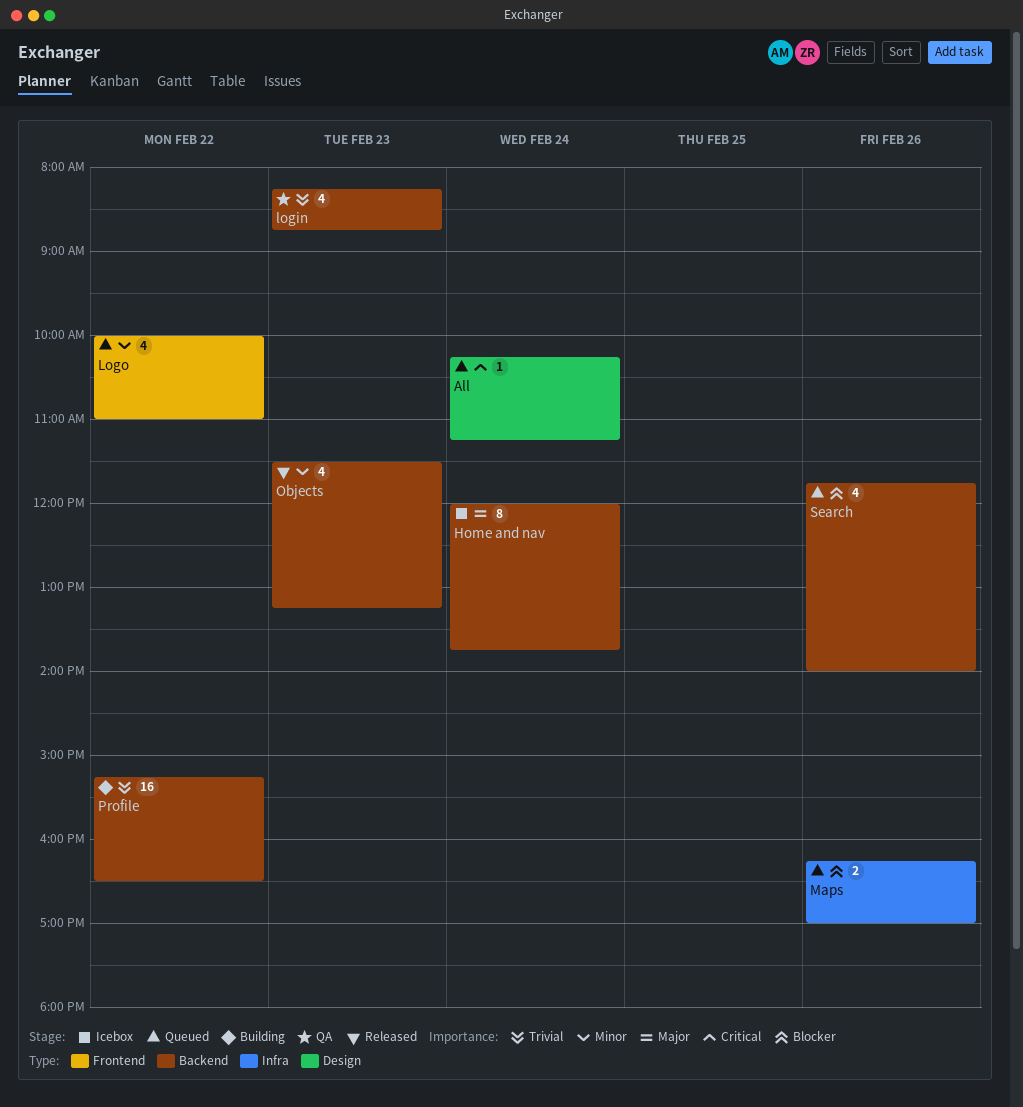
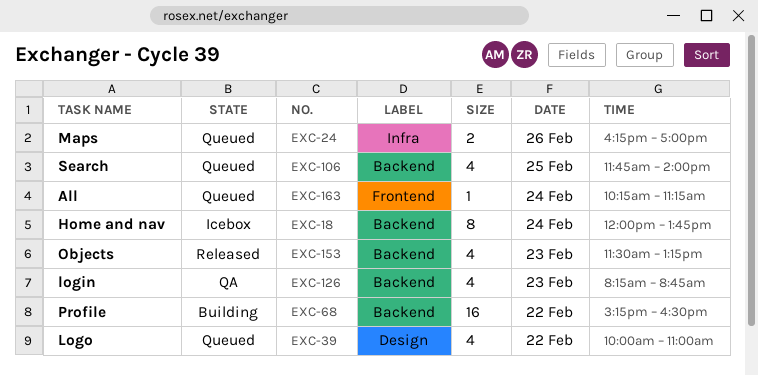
All, label: Design -> Frontend
Logo, label: Frontend -> Design
Search, day: Feb 26 -> Feb 25

